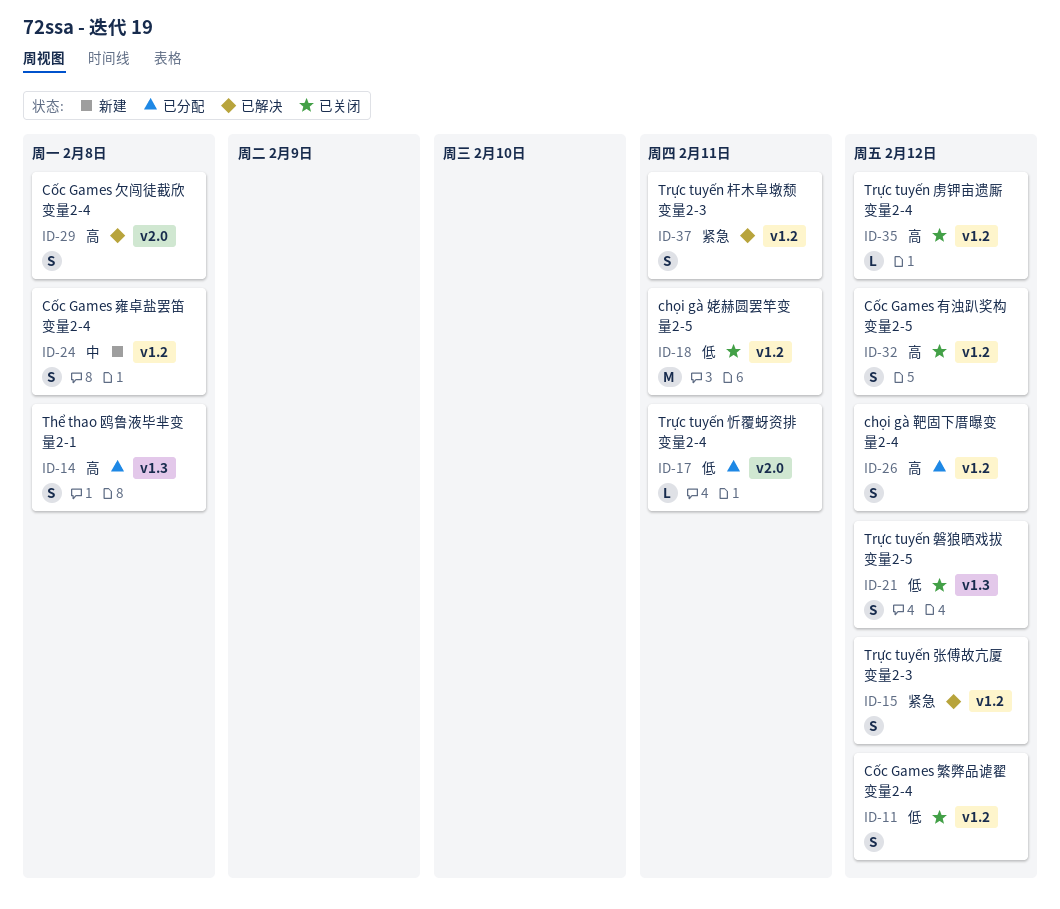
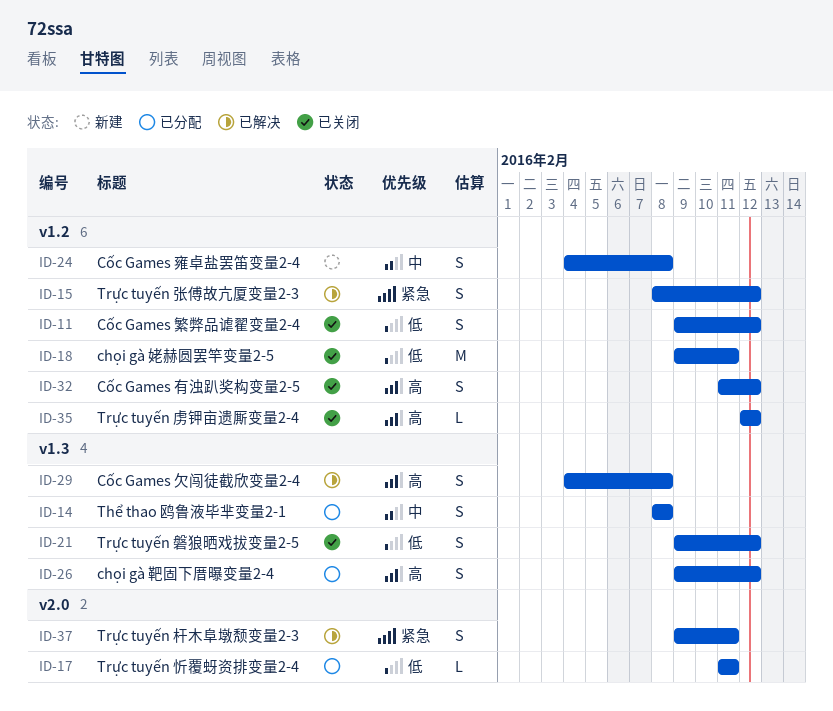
ID-14, priority: 高 -> 中
ID-26, label: v1.2 -> v1.3
ID-29, label: v2.0 -> v1.3
ID-37, label: v1.2 -> v2.0

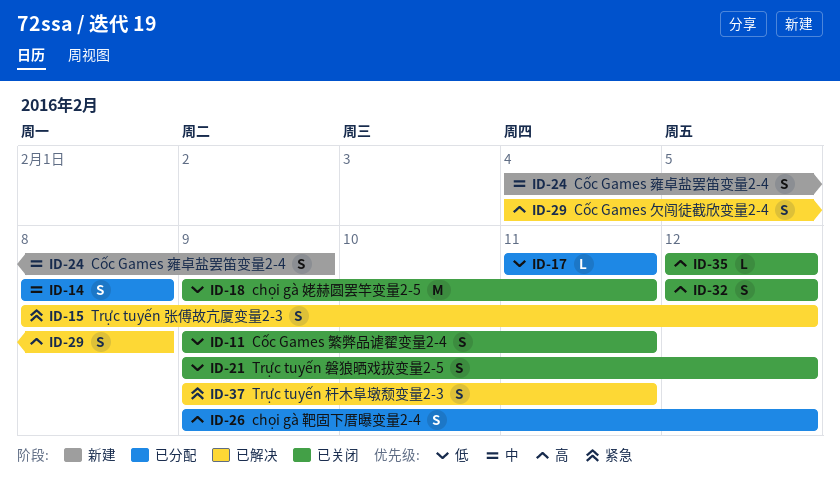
ID-11, due: Feb 12 -> Feb 11
ID-24, due: Feb 8 -> Feb 9
ID-32, start: Feb 11 -> Feb 12

